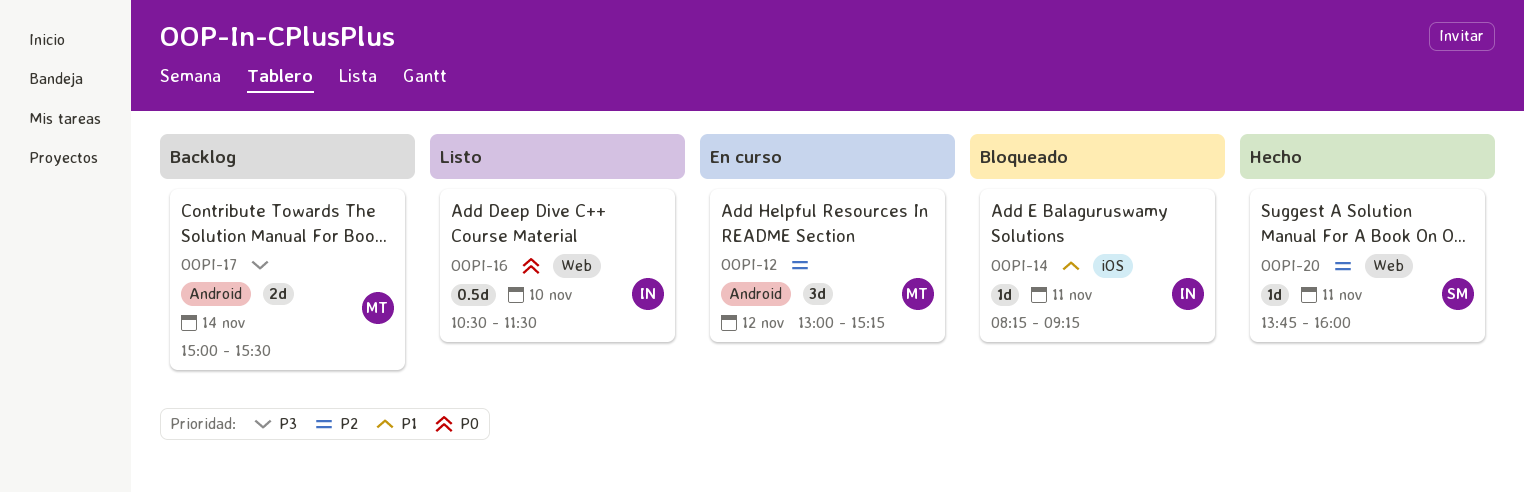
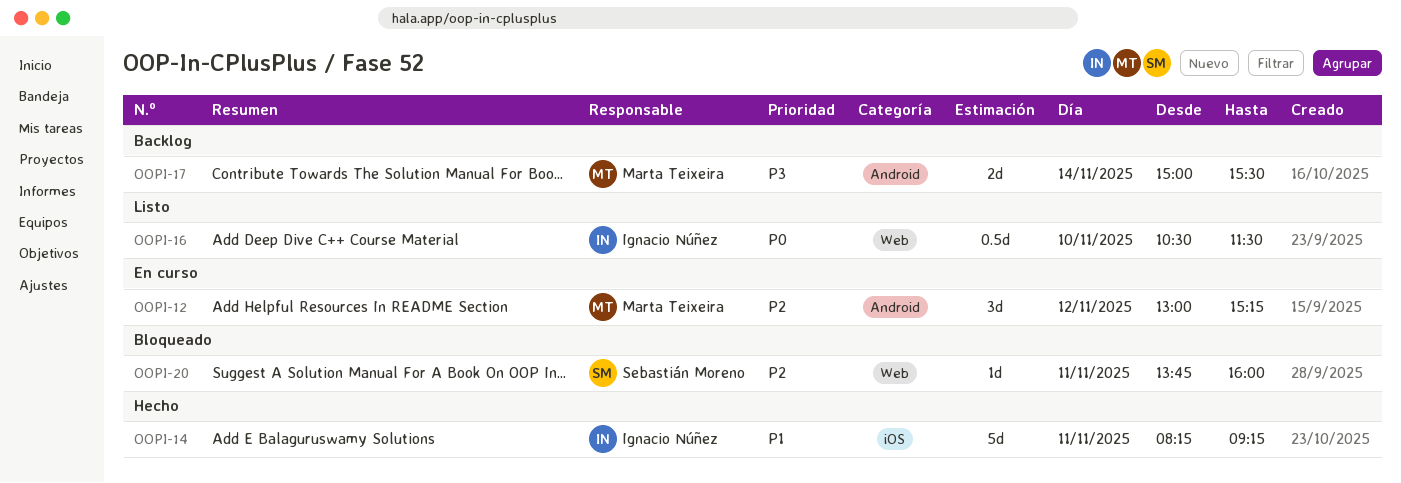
OOPI-14, status: Bloqueado -> Hecho
OOPI-14, estimate: 1d -> 5d
OOPI-20, status: Hecho -> Bloqueado

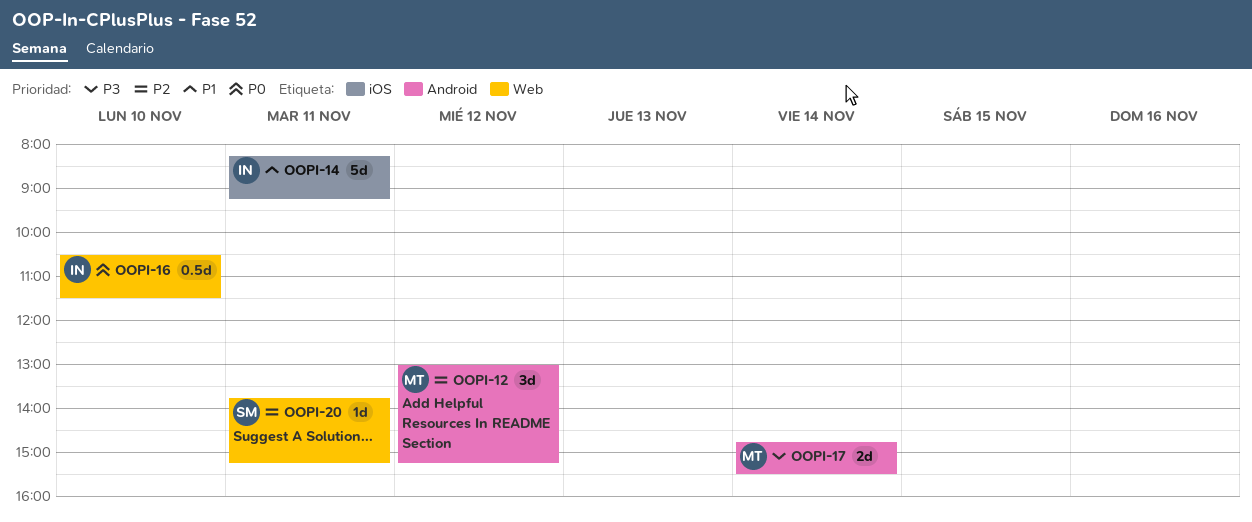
OOPI-17, begins: 15:00 -> 14:45
OOPI-20, ends: 16:00 -> 15:15

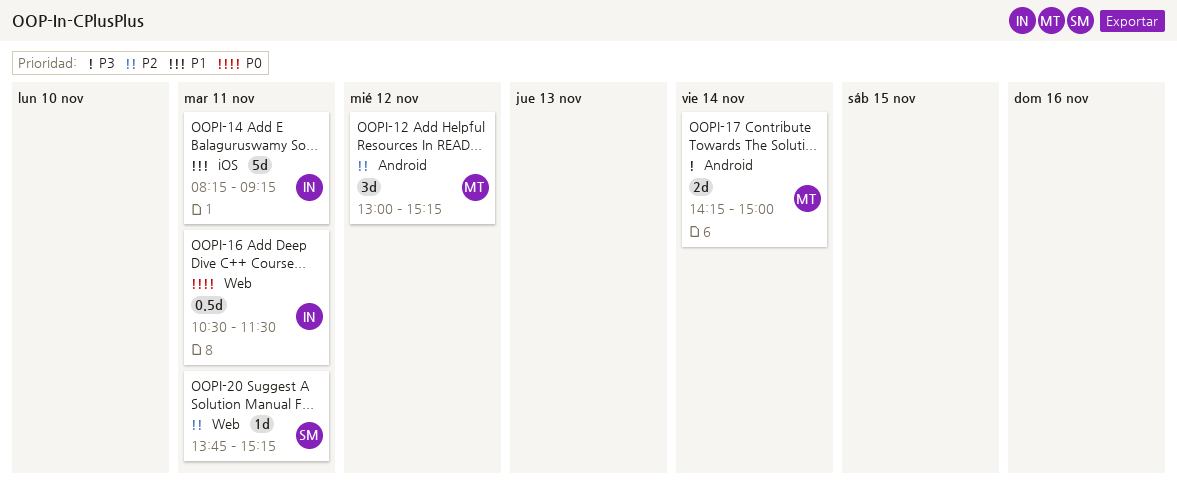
OOPI-16, day: Nov 10 -> Nov 11
OOPI-17, begins: 14:45 -> 14:15
OOPI-17, ends: 15:30 -> 15:00

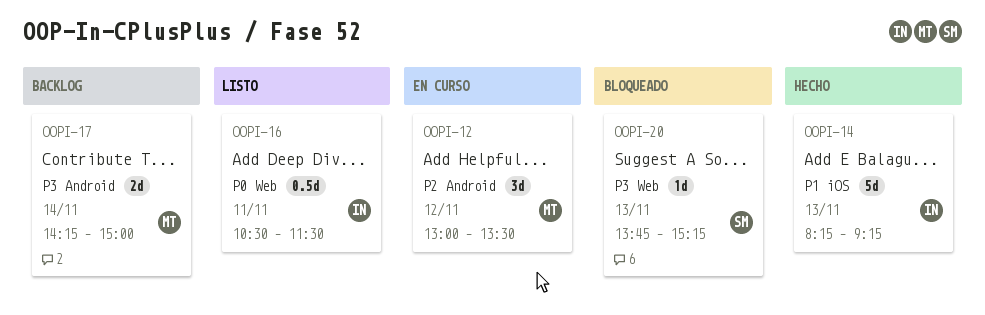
OOPI-12, ends: 15:15 -> 13:30
OOPI-14, day: Nov 11 -> Nov 13
OOPI-20, priority: P2 -> P3
OOPI-20, day: Nov 11 -> Nov 13

